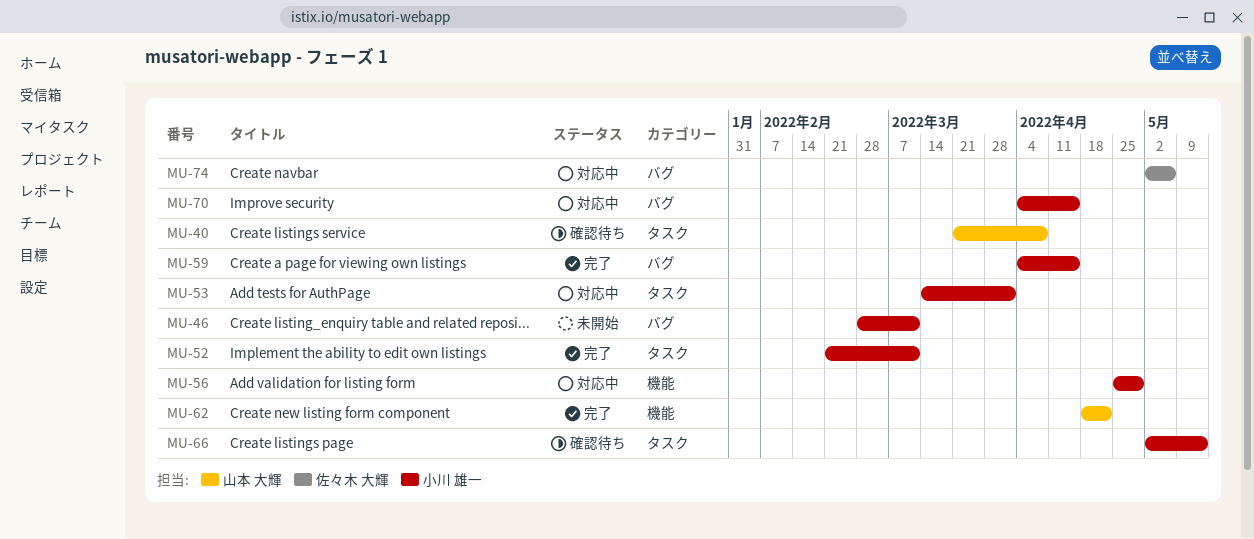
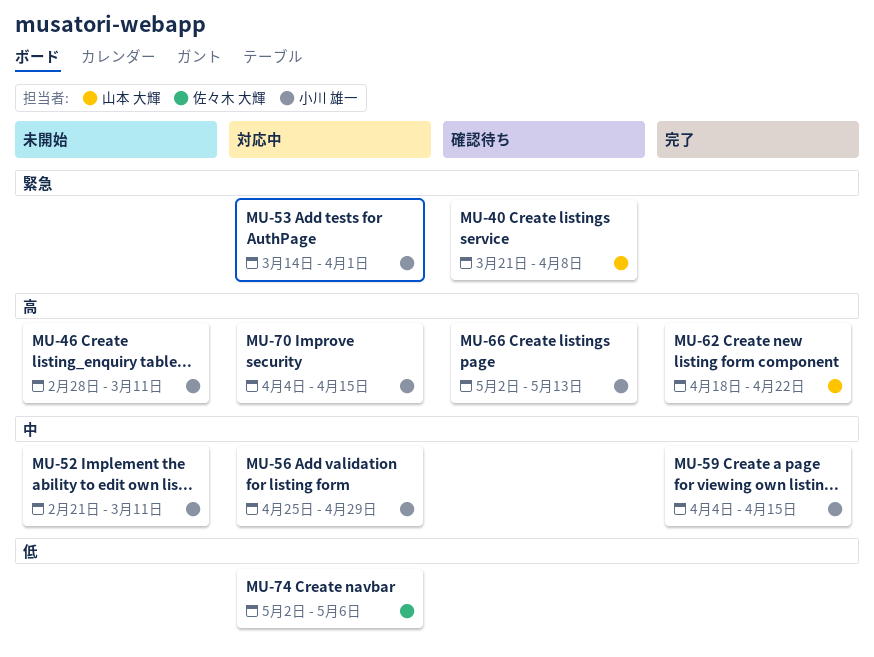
MU-52, status: 完了 -> 未開始

